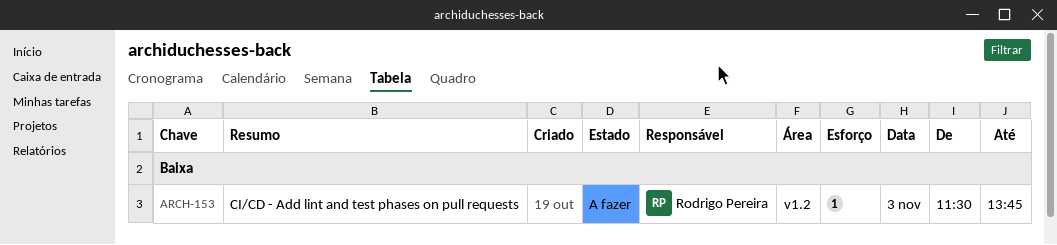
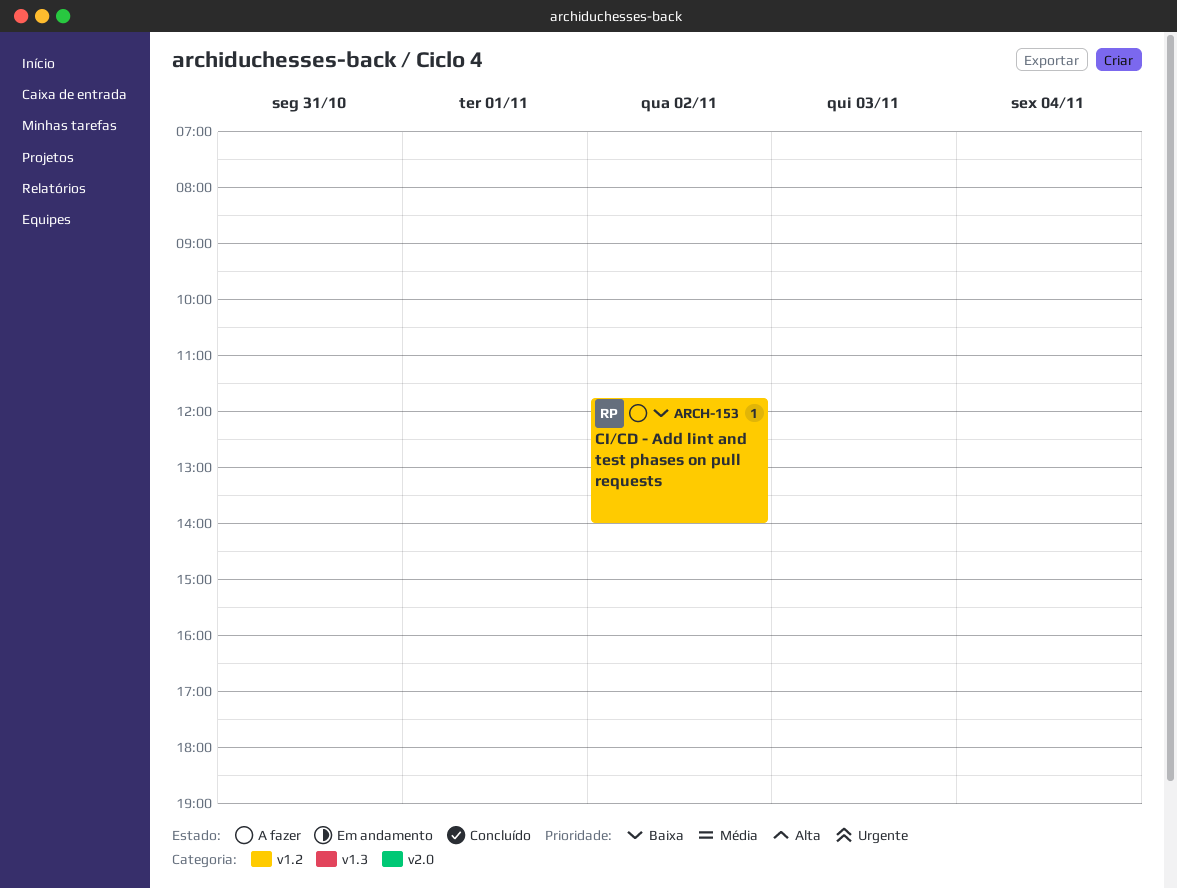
ARCH-153, day: Nov 3 -> Nov 2
ARCH-153, begins: 11:30 -> 11:45
ARCH-153, ends: 13:45 -> 14:00

